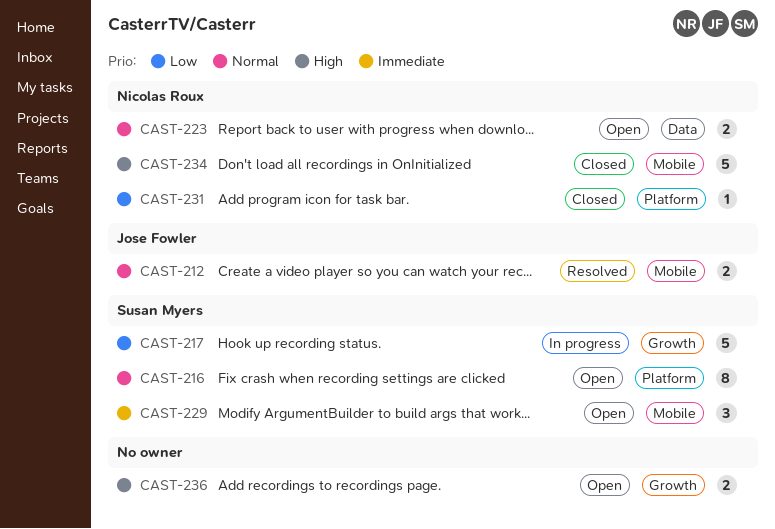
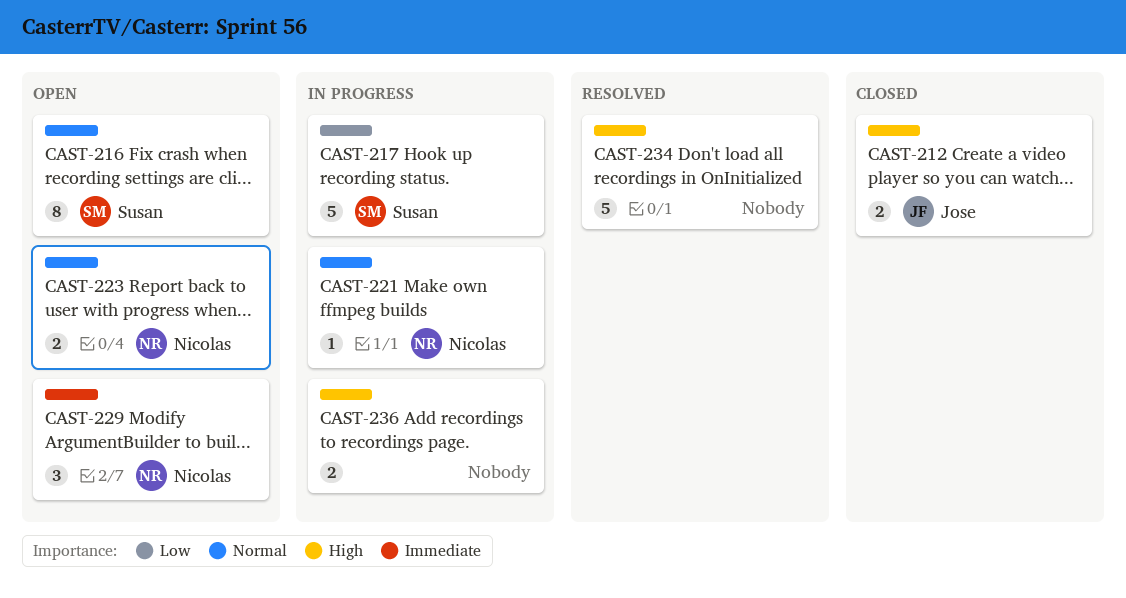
CAST-212, status: Resolved -> Closed
CAST-212, priority: Normal -> High
CAST-221: none -> present
CAST-229, owner: Susan Myers -> Nicolas Roux
CAST-231: present -> none
CAST-234, status: Closed -> Resolved
CAST-234, owner: Nicolas Roux -> none
CAST-236, status: Open -> In progress

